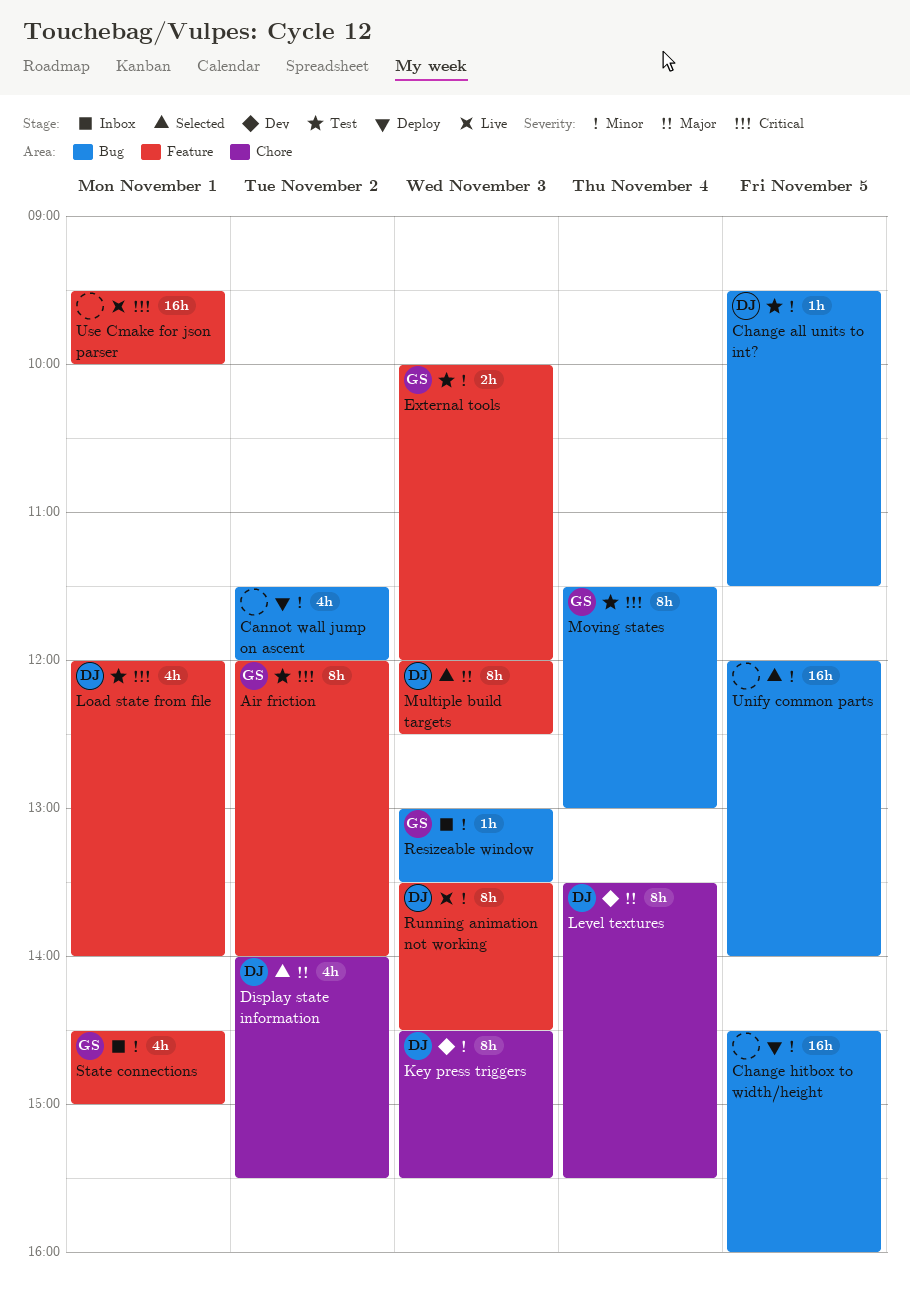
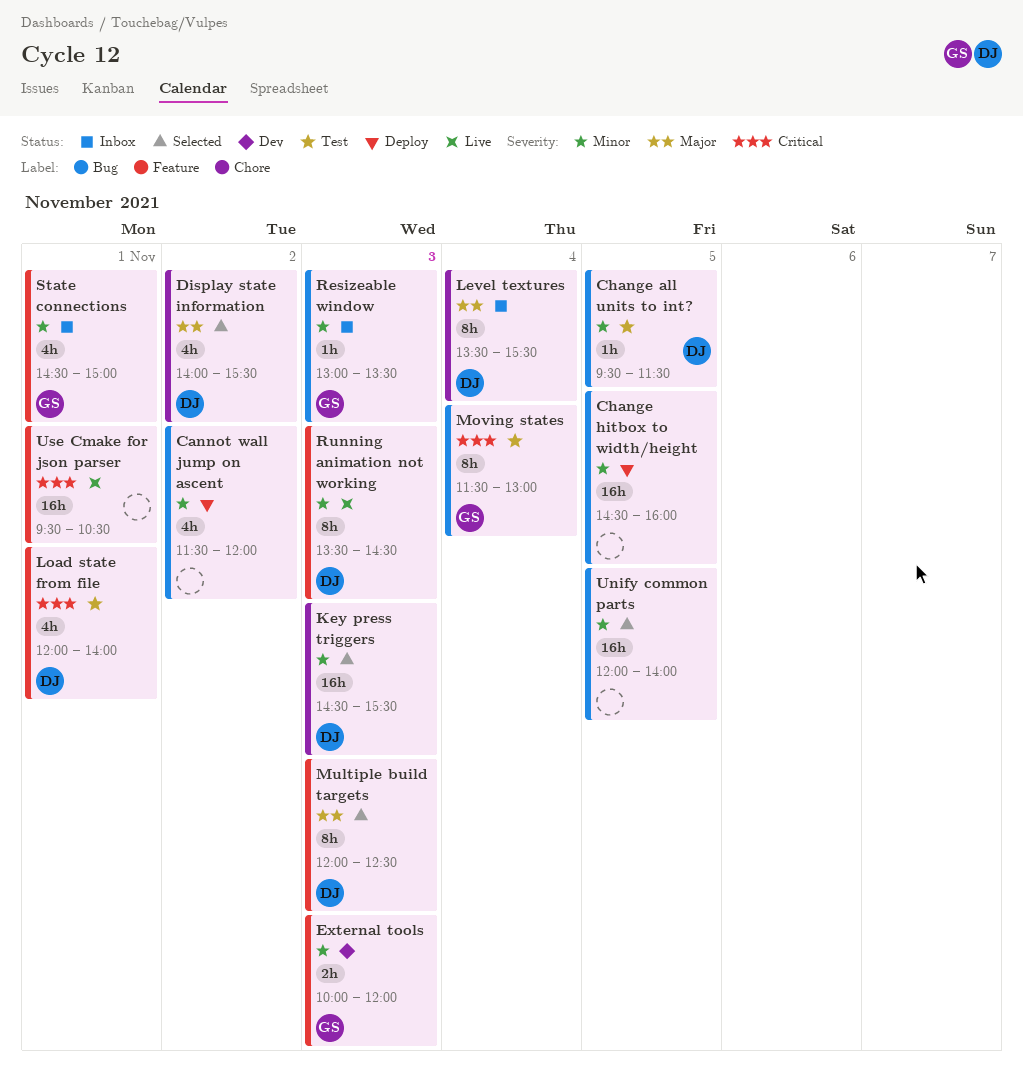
Air friction: present -> none
External tools, status: Test -> Dev
Key press triggers, status: Dev -> Selected
Key press triggers, estimate: 8h -> 16h
Level textures, status: Dev -> Inbox
Use Cmake for json parser, ends: 10:00 -> 10:30

